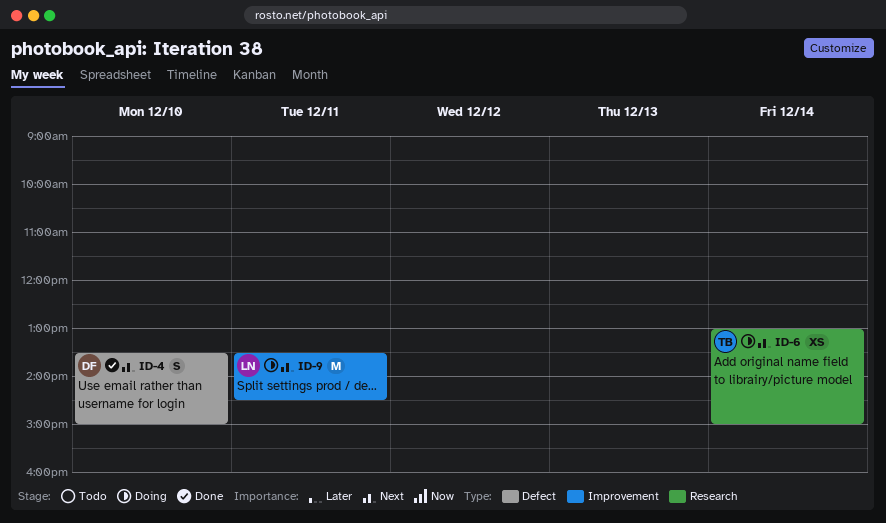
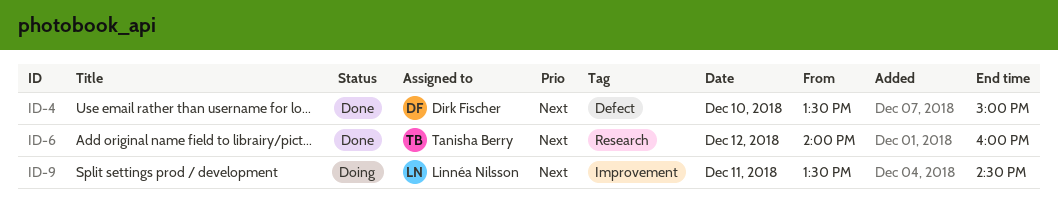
ID-6, status: Doing -> Done
ID-6, day: Dec 14 -> Dec 12
ID-6, begins: 13:00 -> 14:00
ID-6, ends: 15:00 -> 16:00

